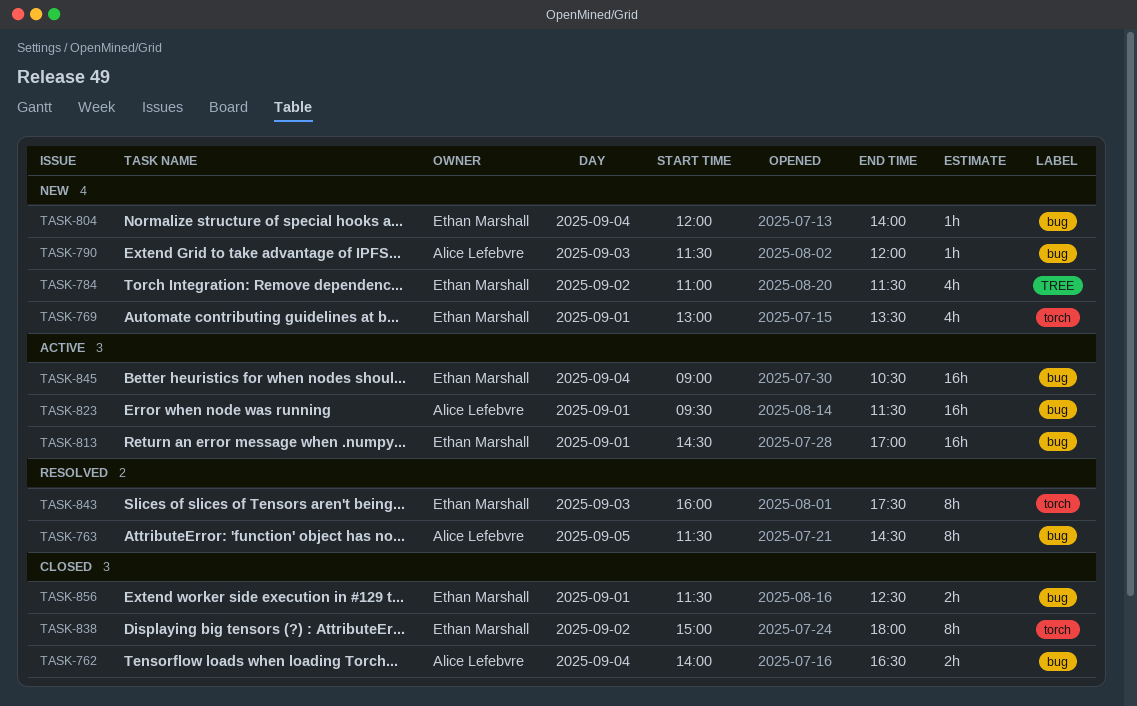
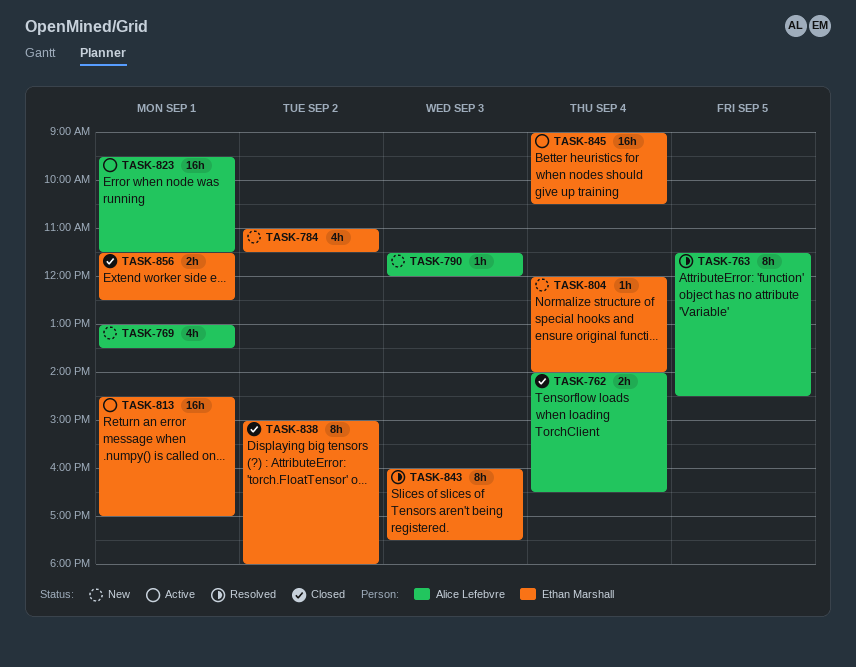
TASK-769, owner: Ethan Marshall -> Alice Lefebvre

